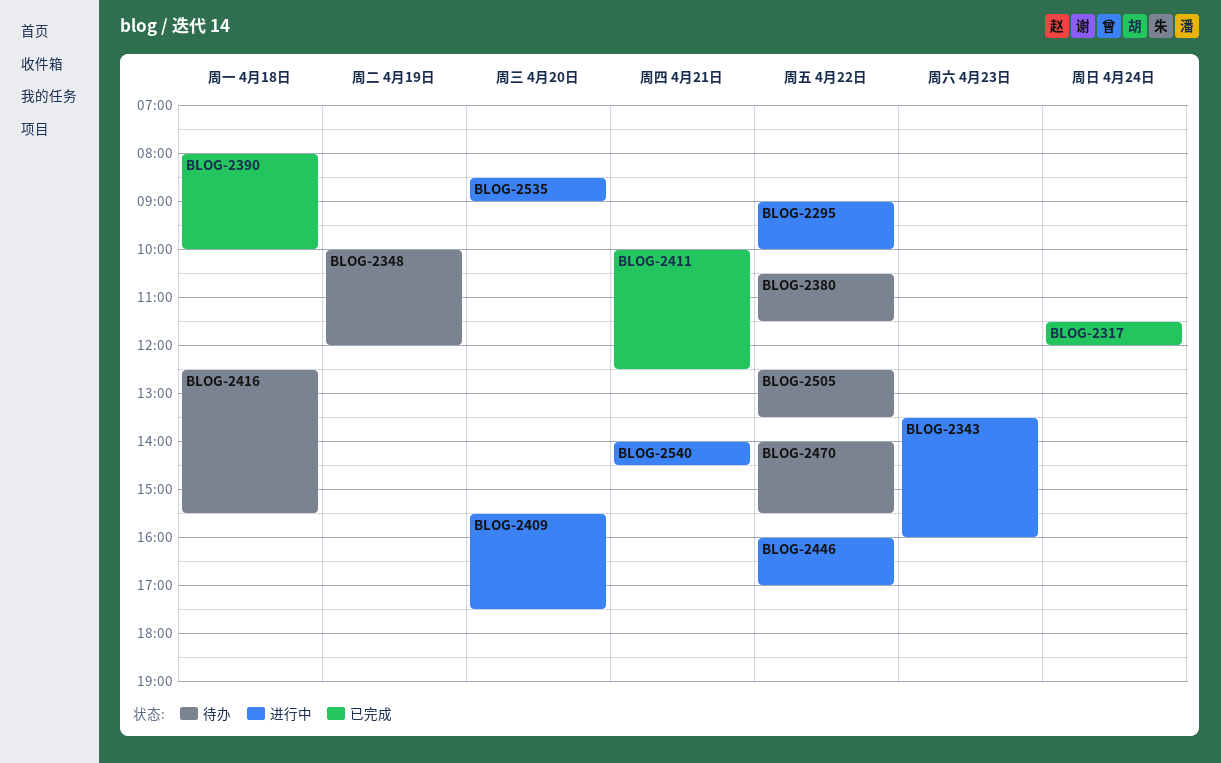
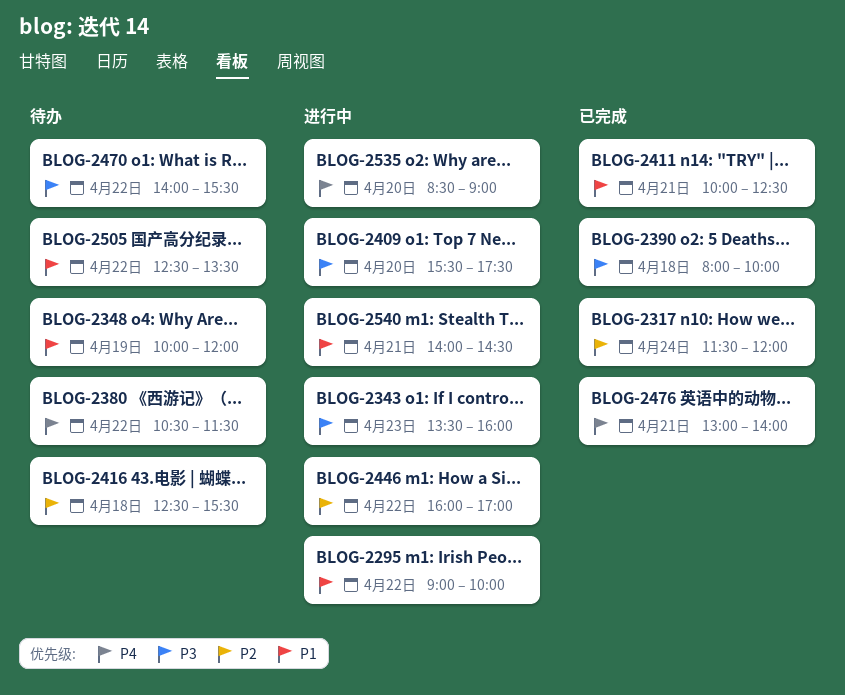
BLOG-2476: none -> present

